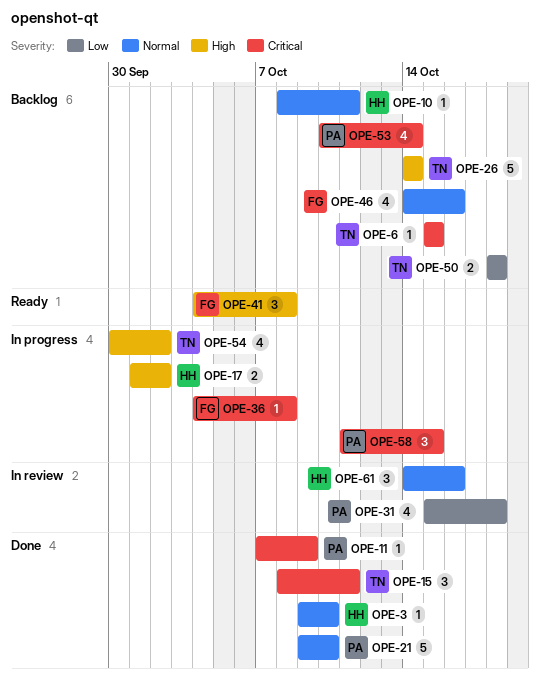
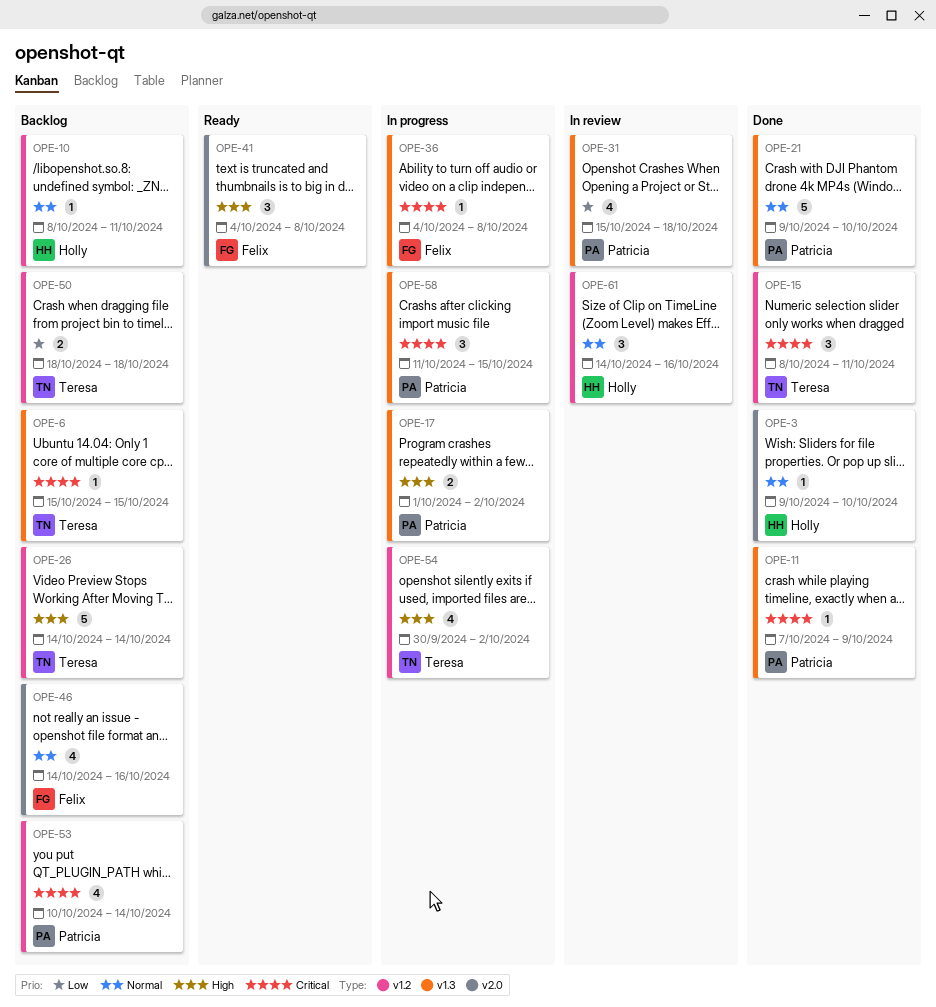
OPE-17, owner: Holly -> Patricia

